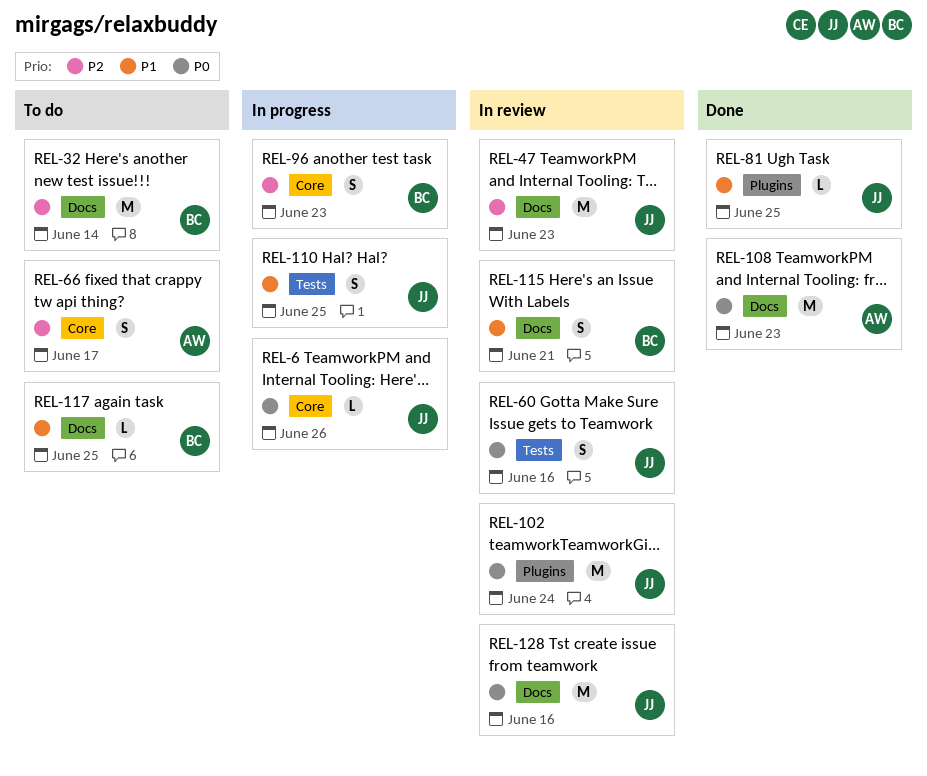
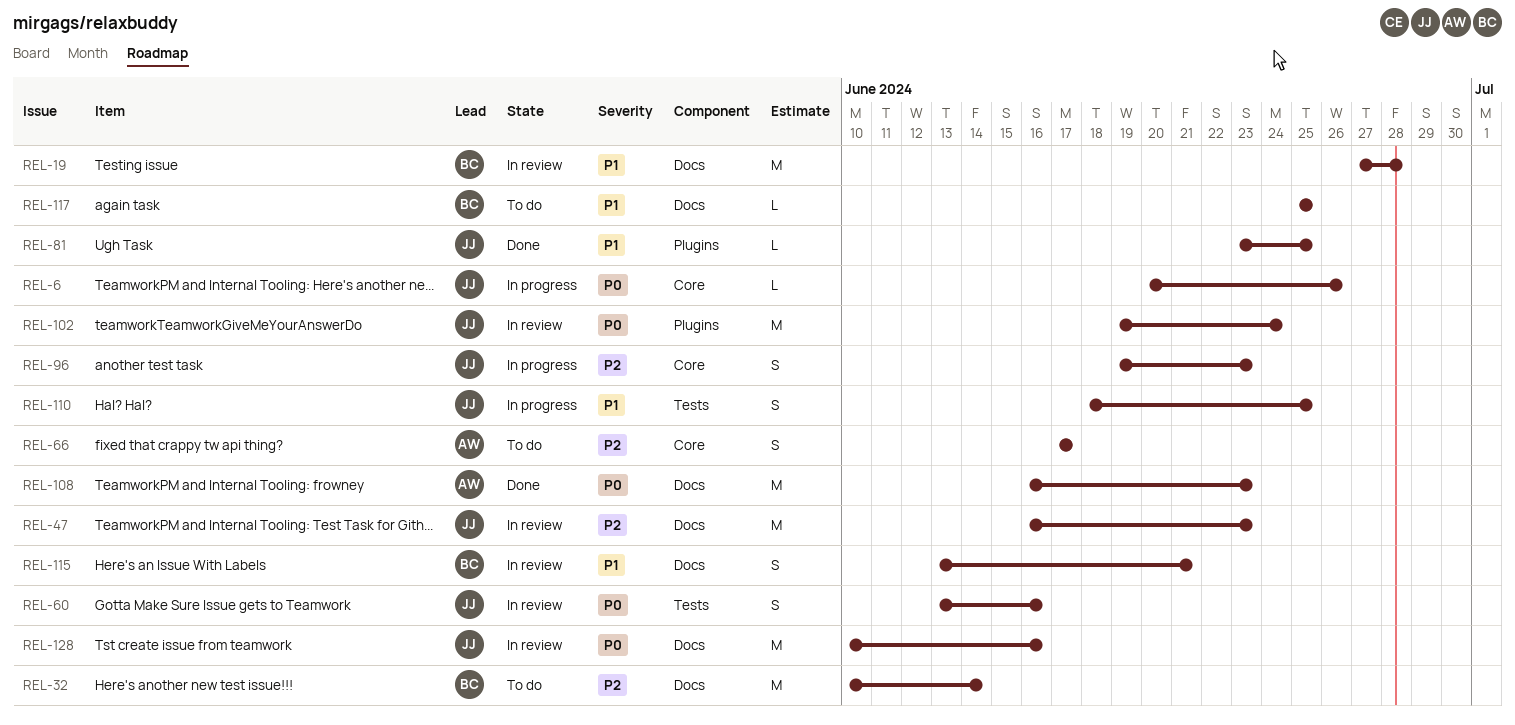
REL-19: none -> present
REL-96, owner: BC -> JJ

